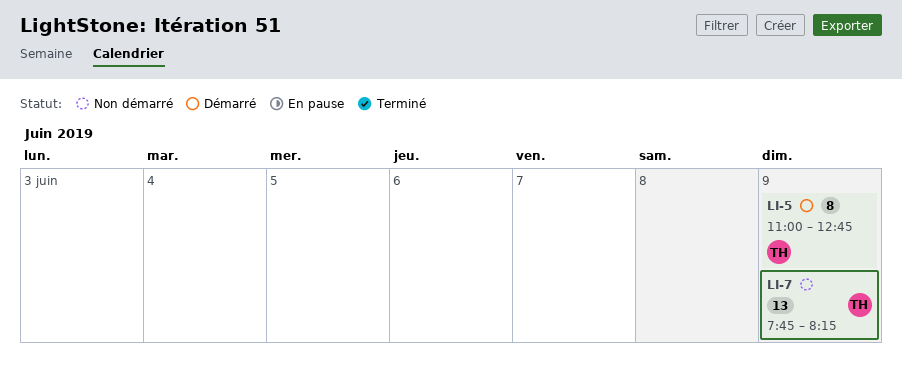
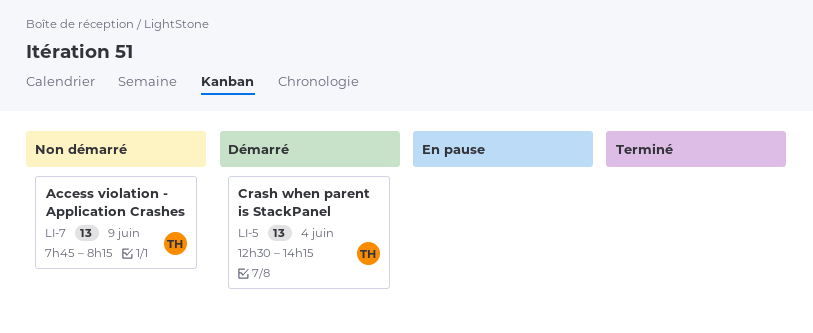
LI-5, estimate: 8 -> 13
LI-5, day: Jun 9 -> Jun 4
LI-5, begins: 11:00 -> 12:30
LI-5, ends: 12:45 -> 14:15

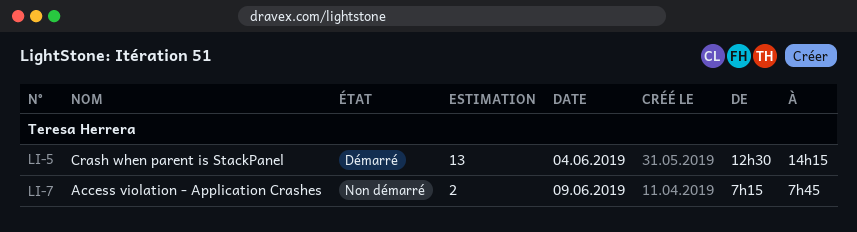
LI-7, estimate: 13 -> 2
LI-7, begins: 07:45 -> 07:15
LI-7, ends: 08:15 -> 07:45

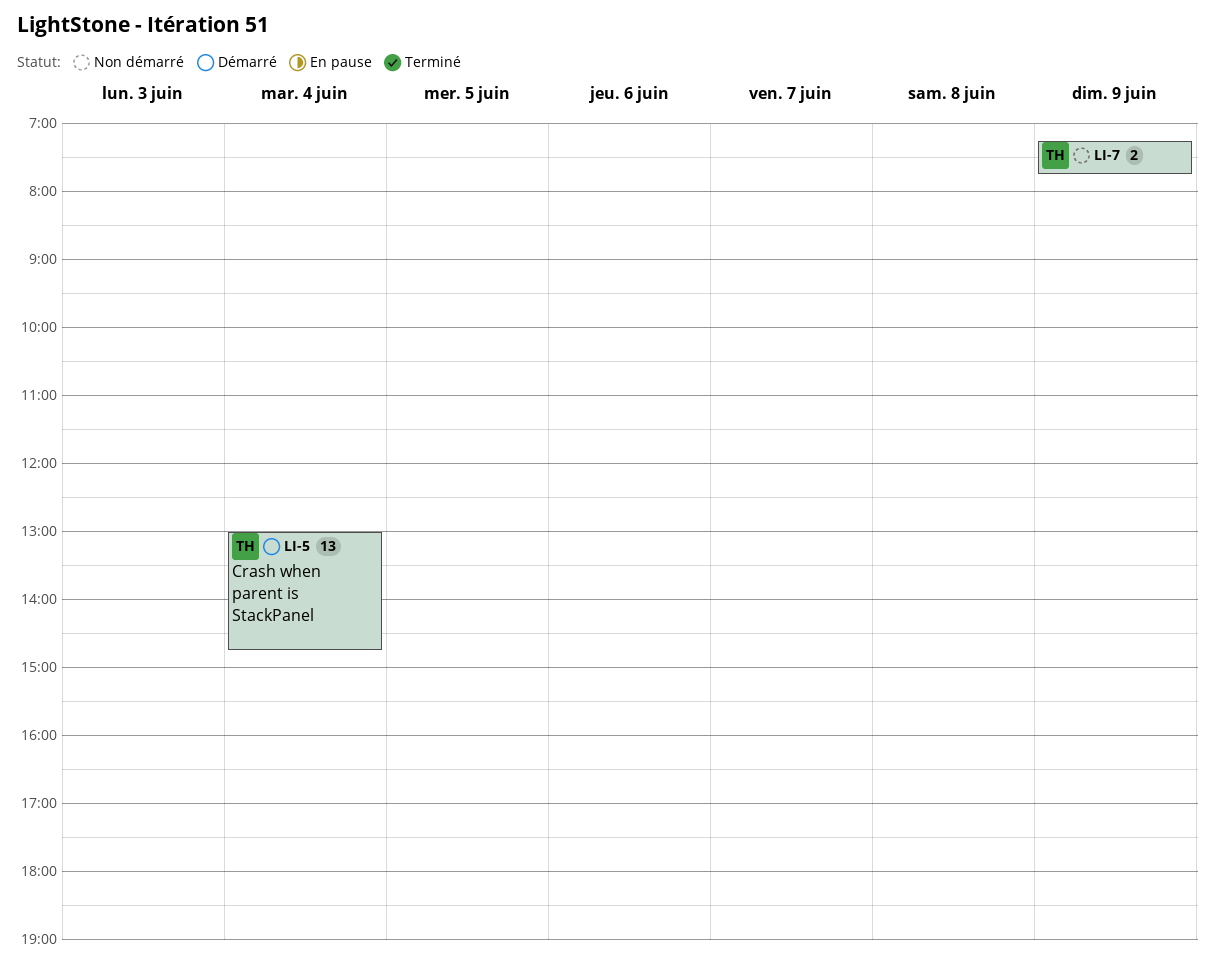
LI-5, begins: 12:30 -> 13:00
LI-5, ends: 14:15 -> 14:45

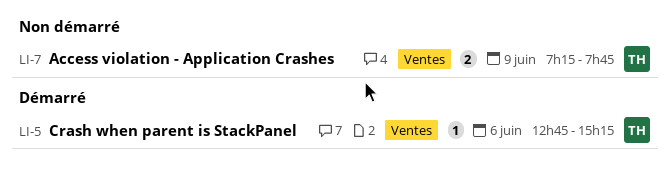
LI-5, estimate: 13 -> 1
LI-5, day: Jun 4 -> Jun 6
LI-5, begins: 13:00 -> 12:45
LI-5, ends: 14:45 -> 15:15

